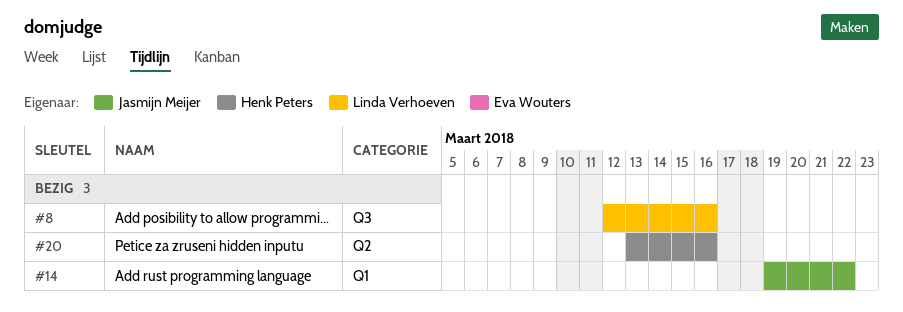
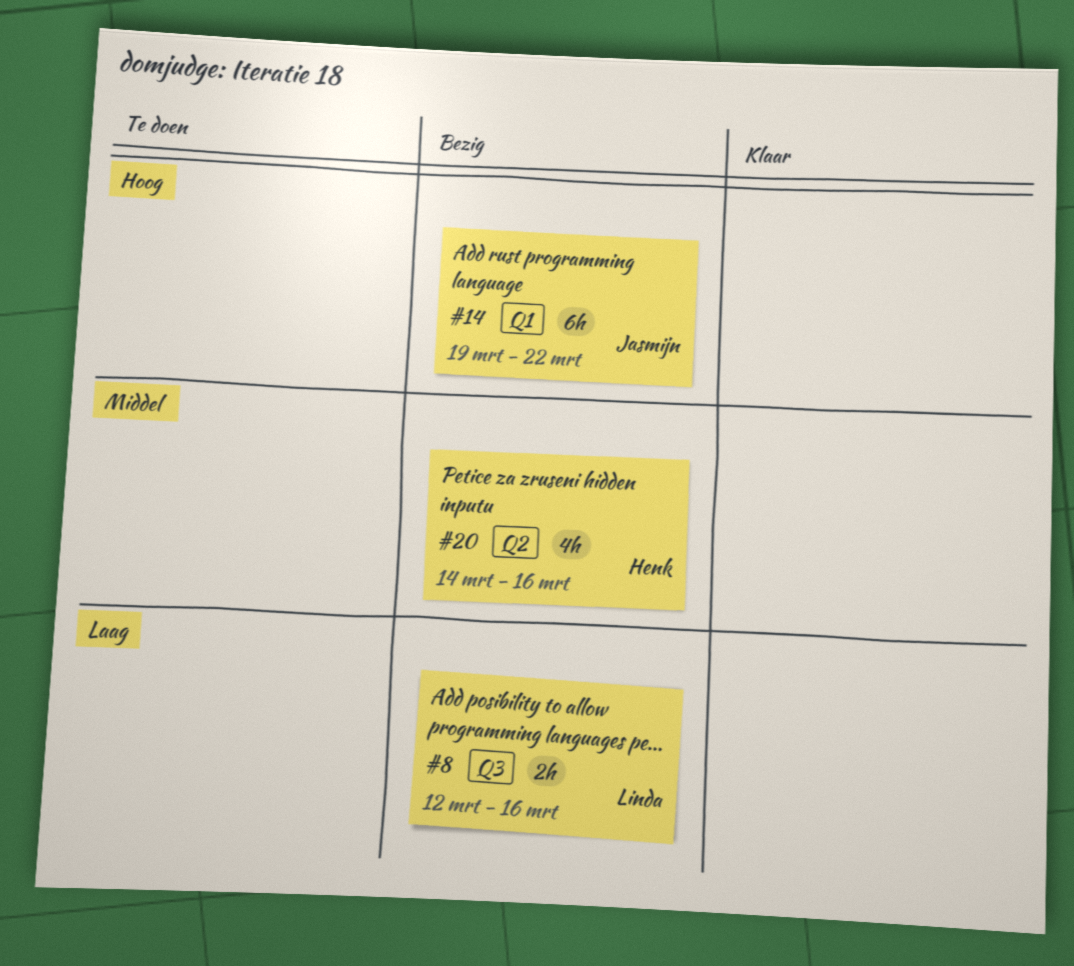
#20, start: Mar 13 -> Mar 14

